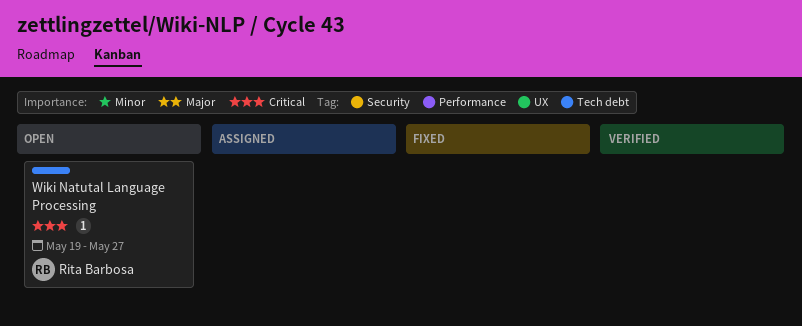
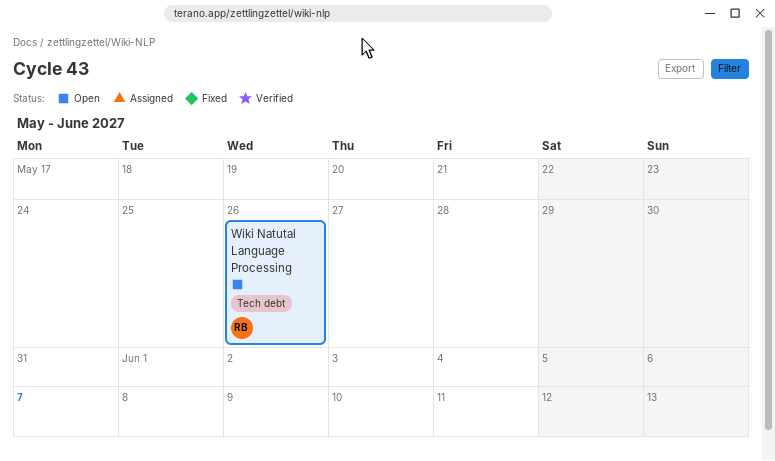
Wiki Natutal Language Processing, due: May 27 -> May 26

